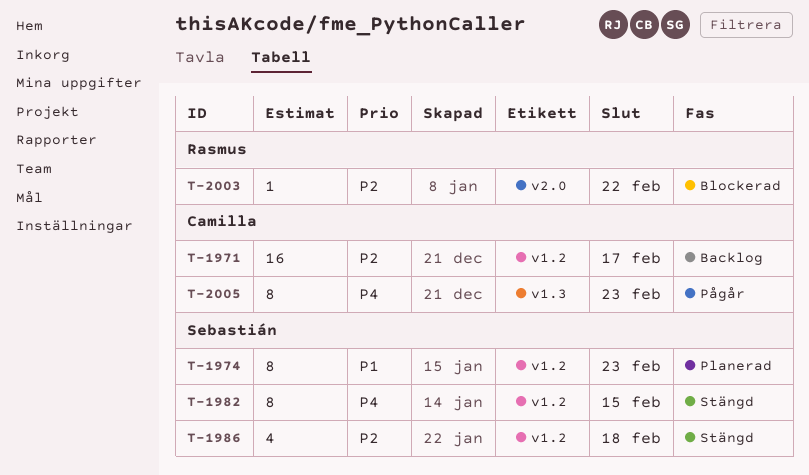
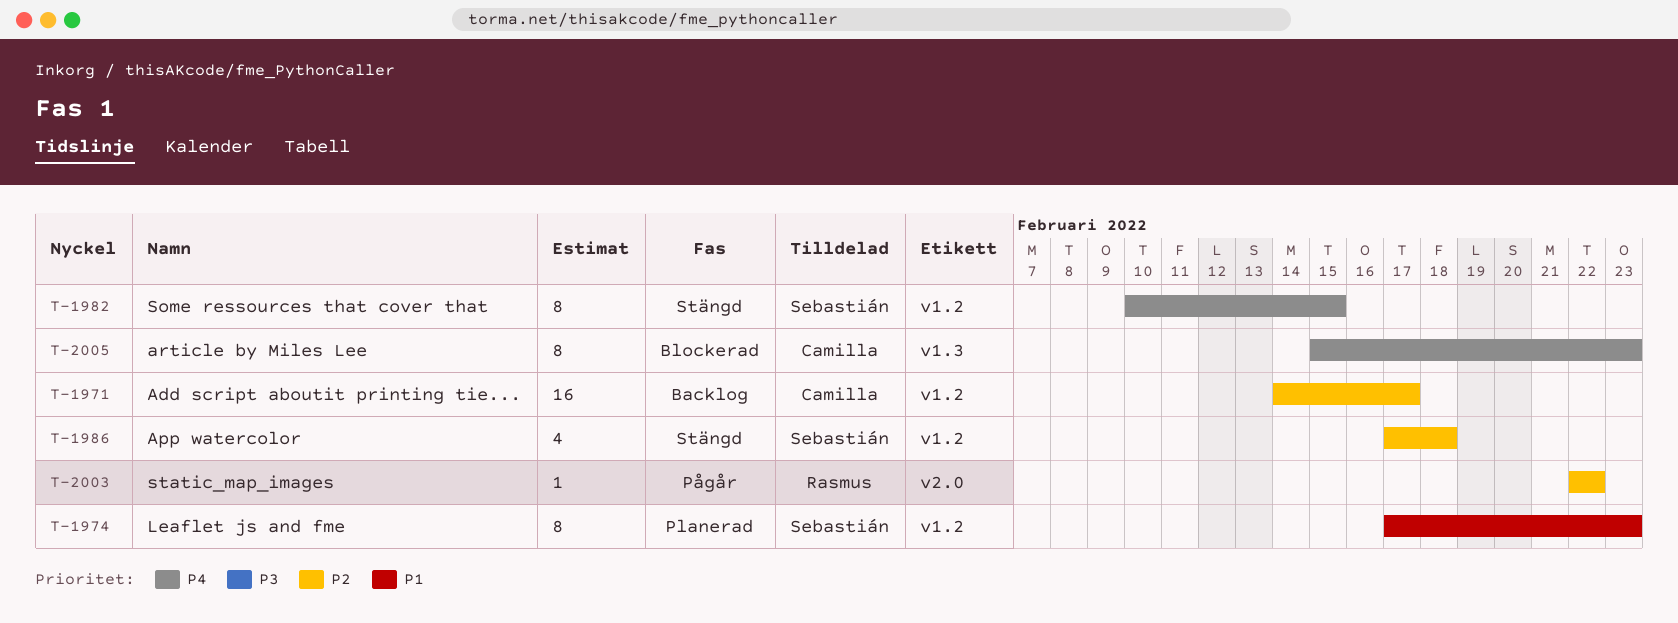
T-2003, status: Blockerad -> Pågår
T-2005, status: Pågår -> Blockerad

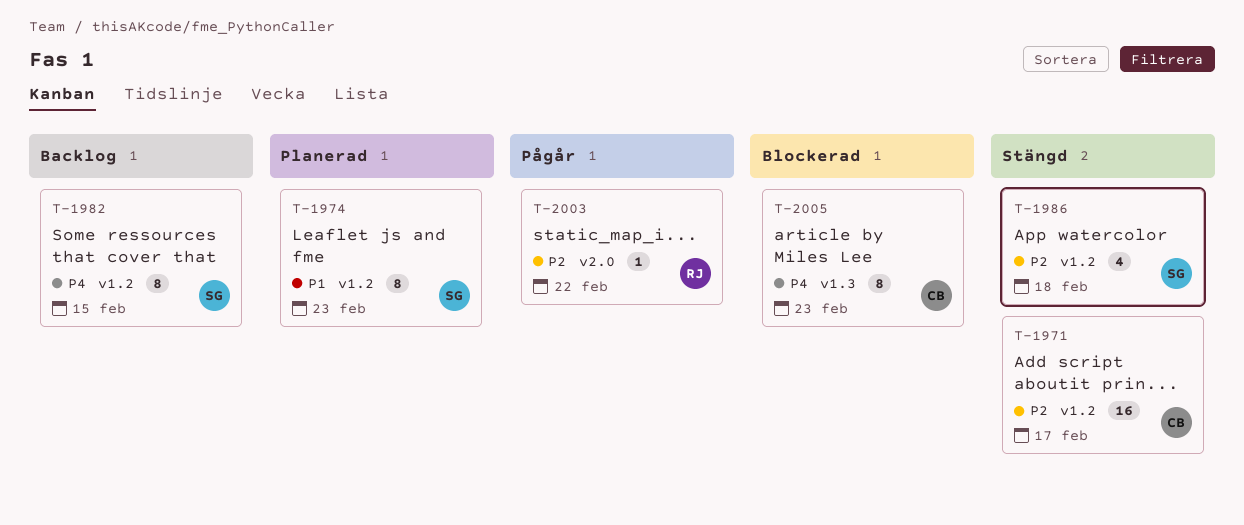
T-1971, status: Backlog -> Stängd
T-1982, status: Stängd -> Backlog

